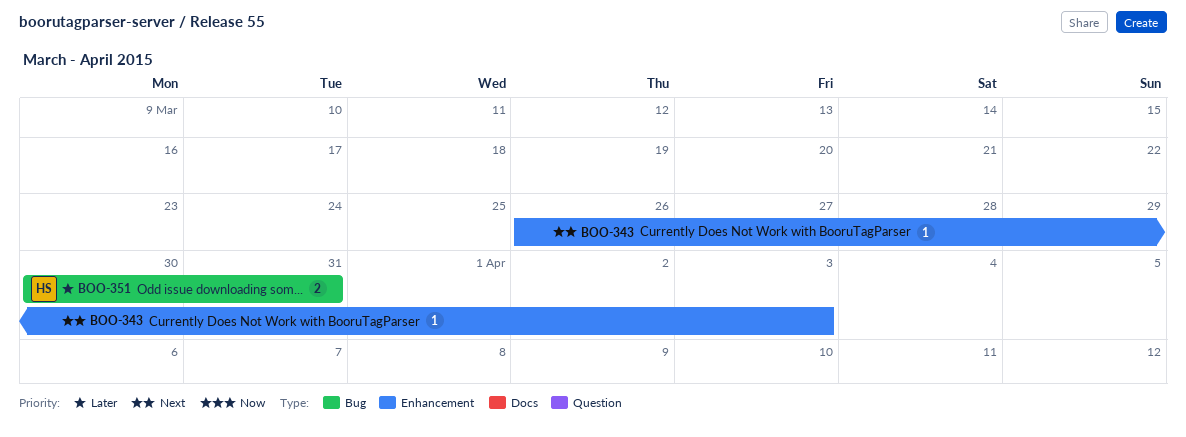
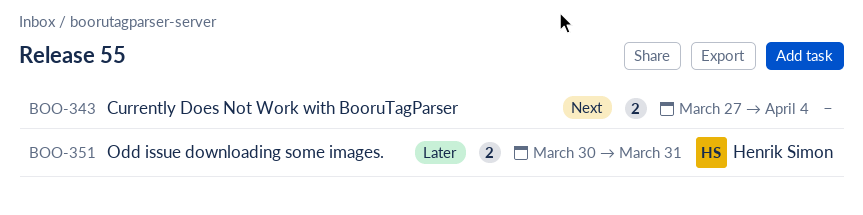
BOO-343, estimate: 1 -> 2
BOO-343, start: Mar 26 -> Mar 27
BOO-343, due: Apr 3 -> Apr 4

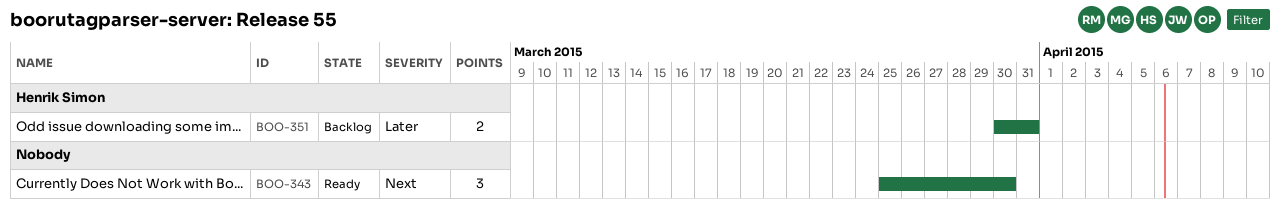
BOO-343, estimate: 2 -> 3
BOO-343, start: Mar 27 -> Mar 25
BOO-343, due: Apr 4 -> Mar 30

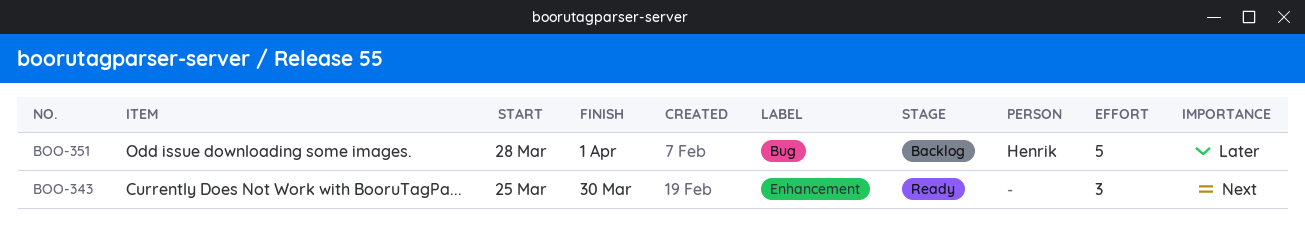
BOO-351, estimate: 2 -> 5
BOO-351, start: Mar 30 -> Mar 28
BOO-351, due: Mar 31 -> Apr 1

